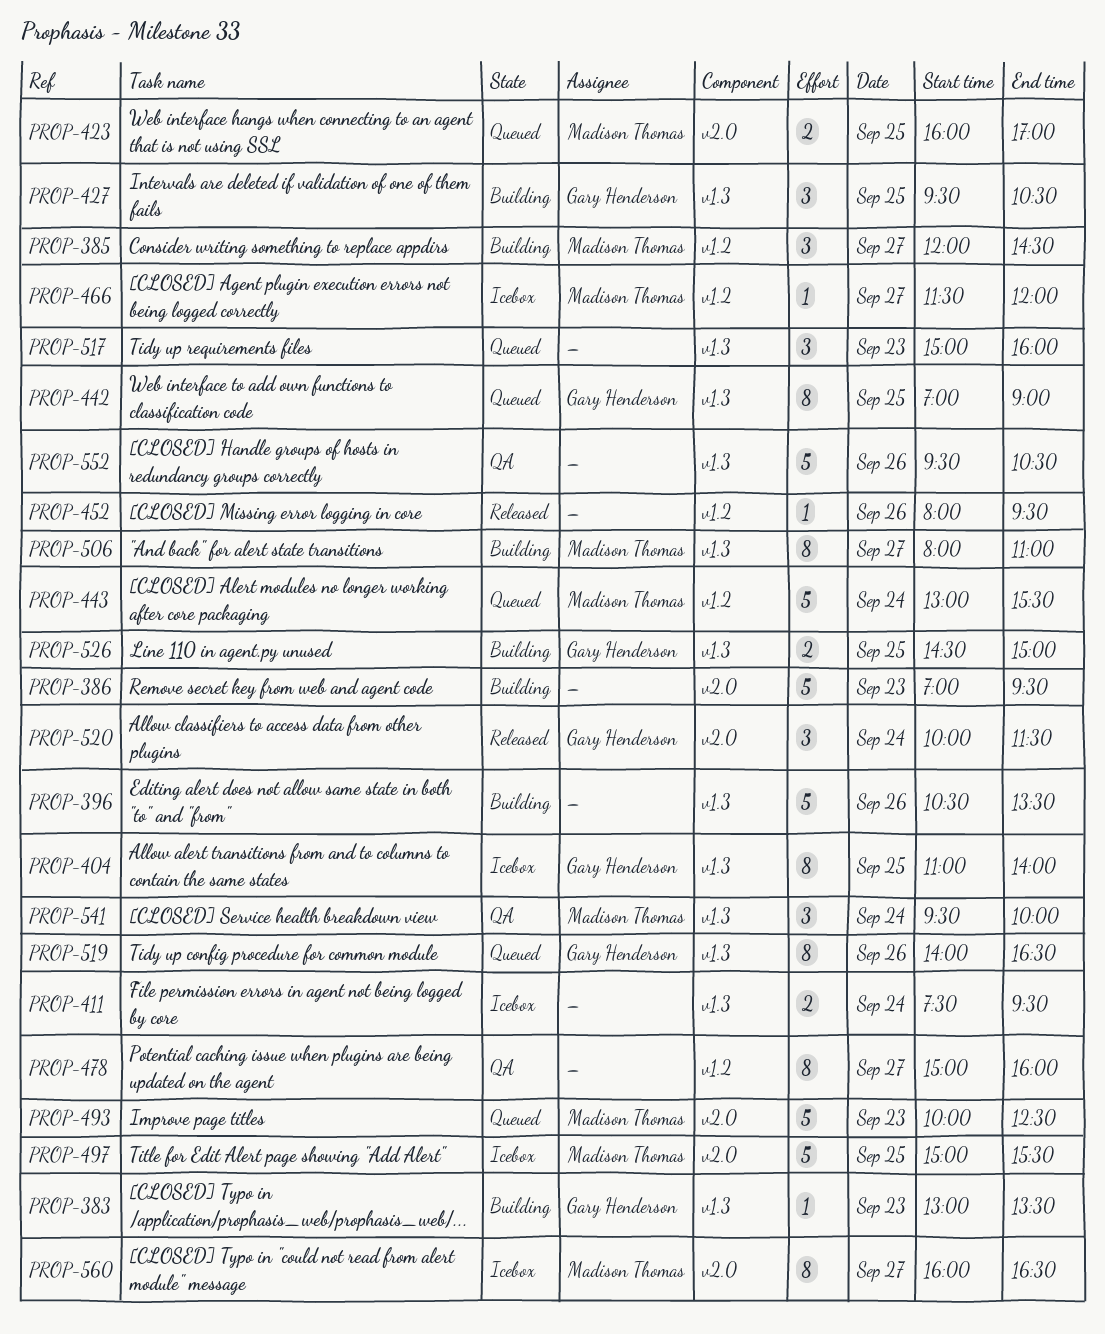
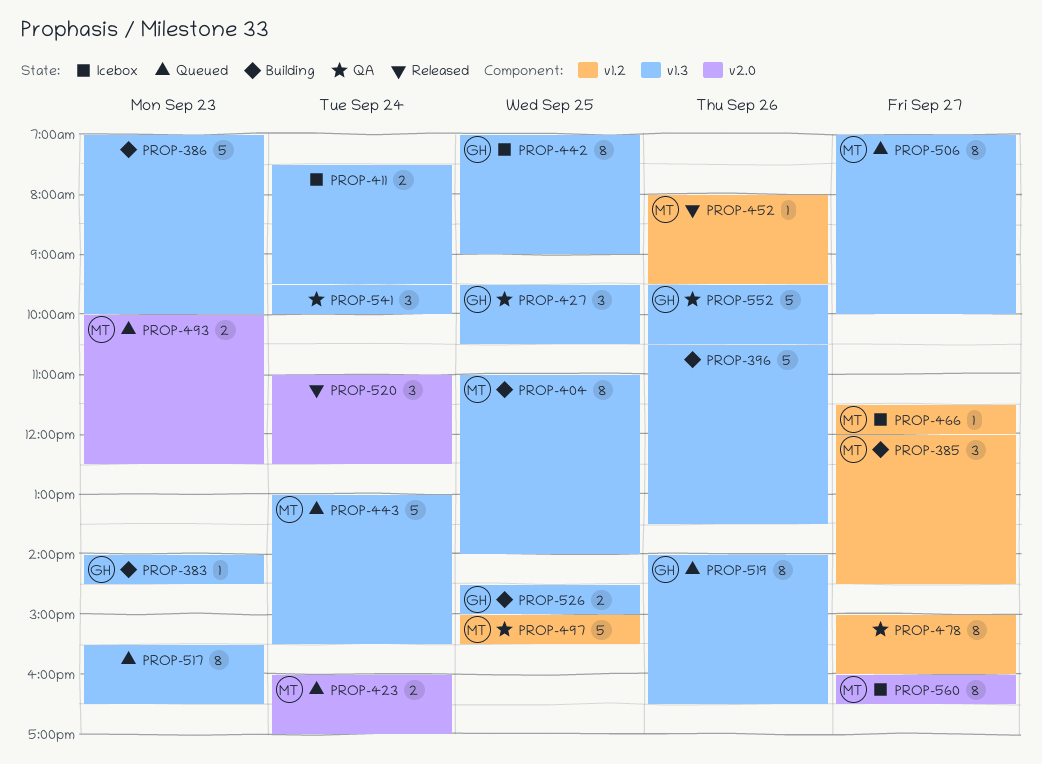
PROP-383, begins: 13:00 -> 14:00
PROP-383, ends: 13:30 -> 14:30
PROP-386, label: v2.0 -> v1.3
PROP-386, ends: 09:30 -> 10:00
PROP-404, status: Icebox -> Building
PROP-404, owner: Gary Henderson -> Madison Thomas
PROP-423, day: Sep 25 -> Sep 24
PROP-427, status: Building -> QA
PROP-442, status: Queued -> Icebox
PROP-443, label: v1.2 -> v1.3
PROP-452, owner: none -> Madison Thomas
PROP-493, estimate: 5 -> 2
PROP-497, status: Icebox -> QA
PROP-497, label: v2.0 -> v1.2
PROP-506, status: Building -> Queued
PROP-506, begins: 08:00 -> 07:00
PROP-506, ends: 11:00 -> 10:00
PROP-517, estimate: 3 -> 8
PROP-517, begins: 15:00 -> 15:30
PROP-517, ends: 16:00 -> 16:30
PROP-520, owner: Gary Henderson -> none
PROP-520, begins: 10:00 -> 11:00
PROP-520, ends: 11:30 -> 12:30
PROP-541, owner: Madison Thomas -> none
PROP-552, owner: none -> Gary Henderson

